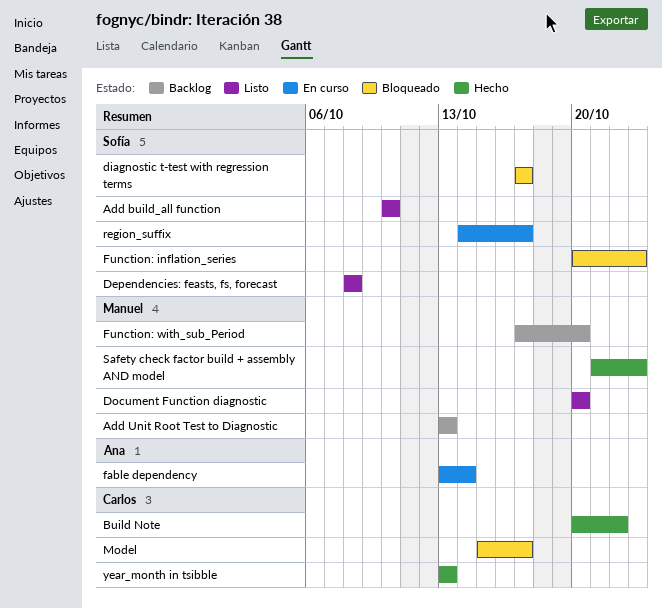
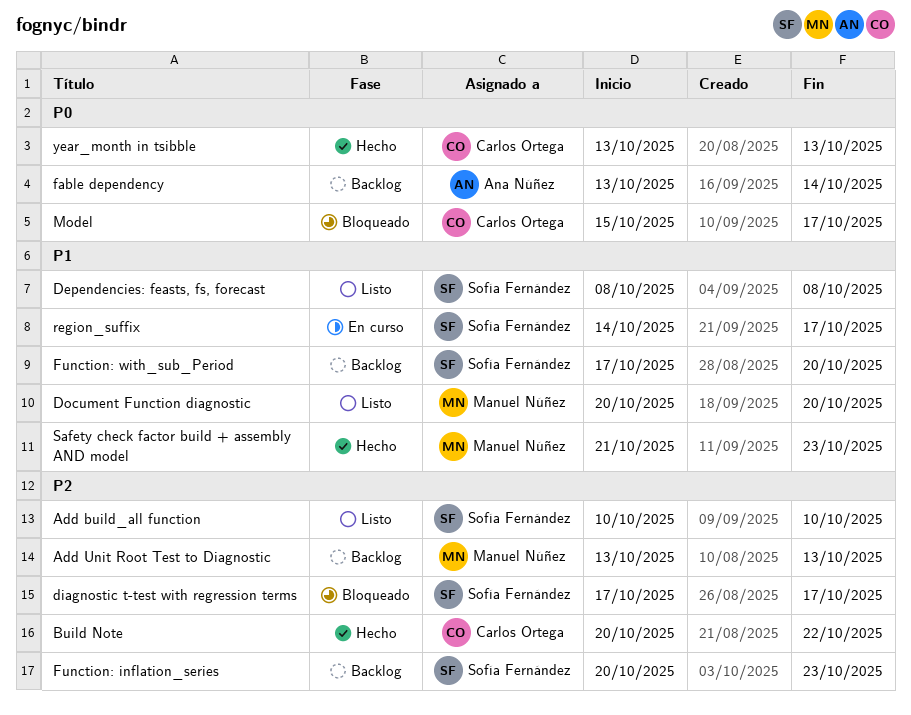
fable dependency, status: En curso -> Backlog
Function: inflation_series, status: Bloqueado -> Backlog
Function: with_sub_Period, owner: Manuel Núñez -> Sofía Fernández

